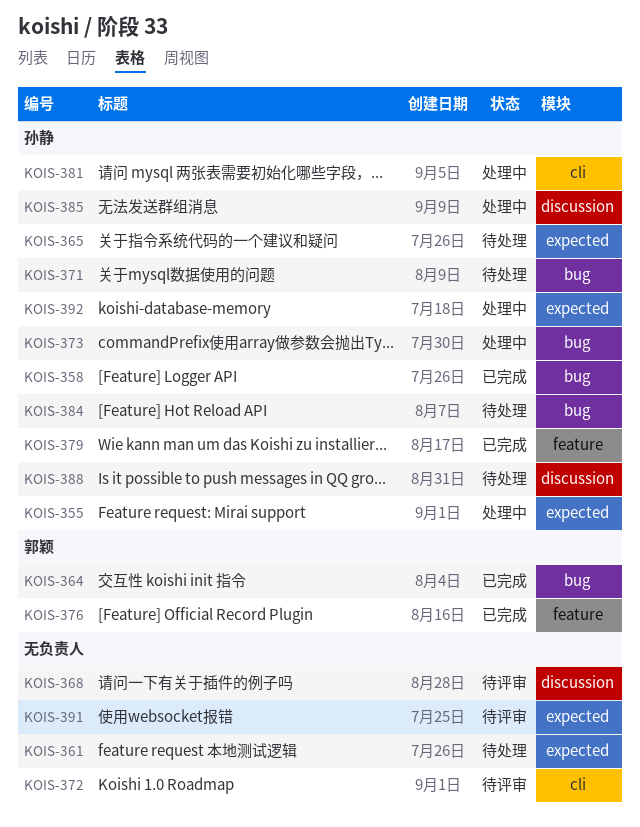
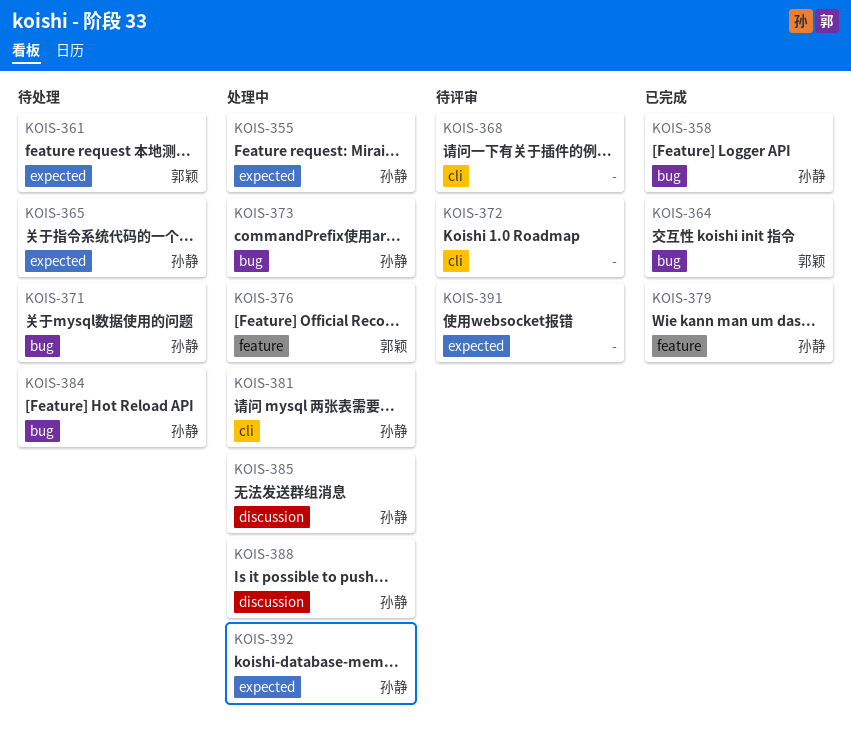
KOIS-361, owner: none -> 郭颖
KOIS-368, label: discussion -> cli
KOIS-376, status: 已完成 -> 处理中
KOIS-388, status: 待处理 -> 处理中

